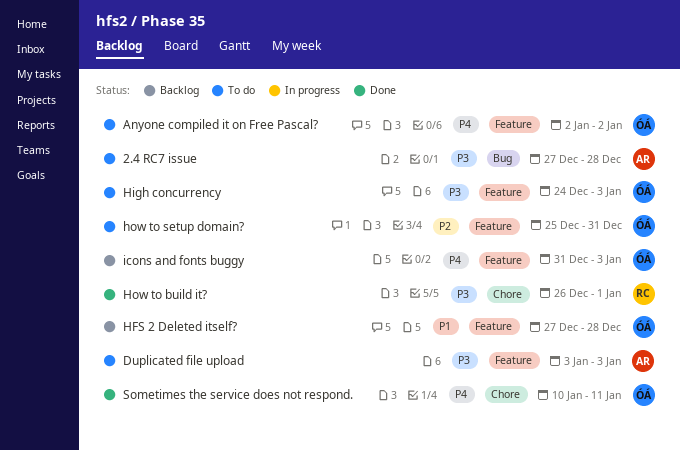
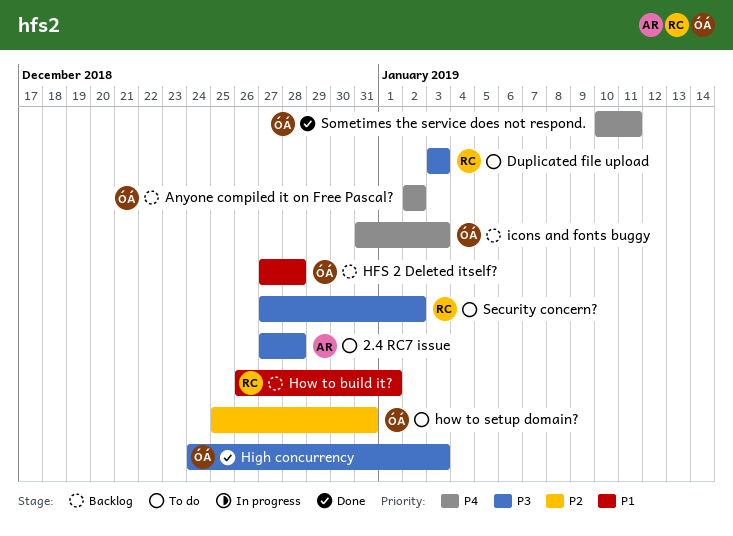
Anyone compiled it on Free Pascal?, status: To do -> Backlog
Duplicated file upload, owner: AR -> RC
High concurrency, status: To do -> Done
How to build it?, status: Done -> Backlog
How to build it?, priority: P3 -> P1
Security concern?: none -> present

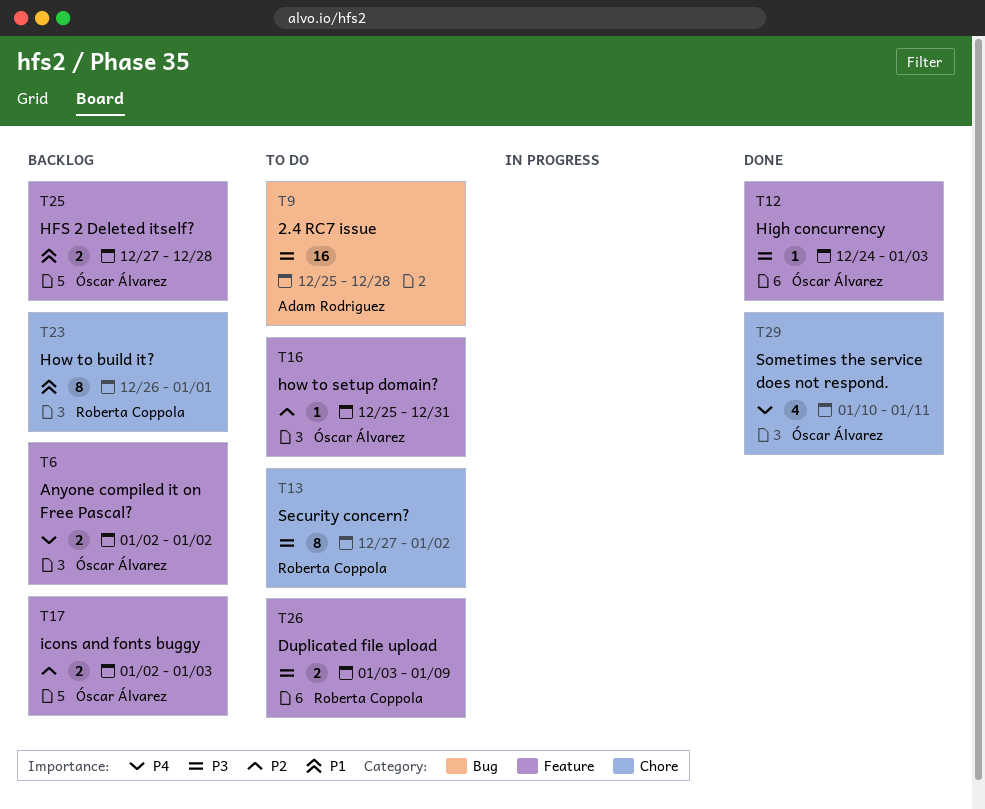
2.4 RC7 issue, start: Dec 27 -> Dec 25
Duplicated file upload, due: Jan 3 -> Jan 9
icons and fonts buggy, priority: P4 -> P2
icons and fonts buggy, start: Dec 31 -> Jan 2

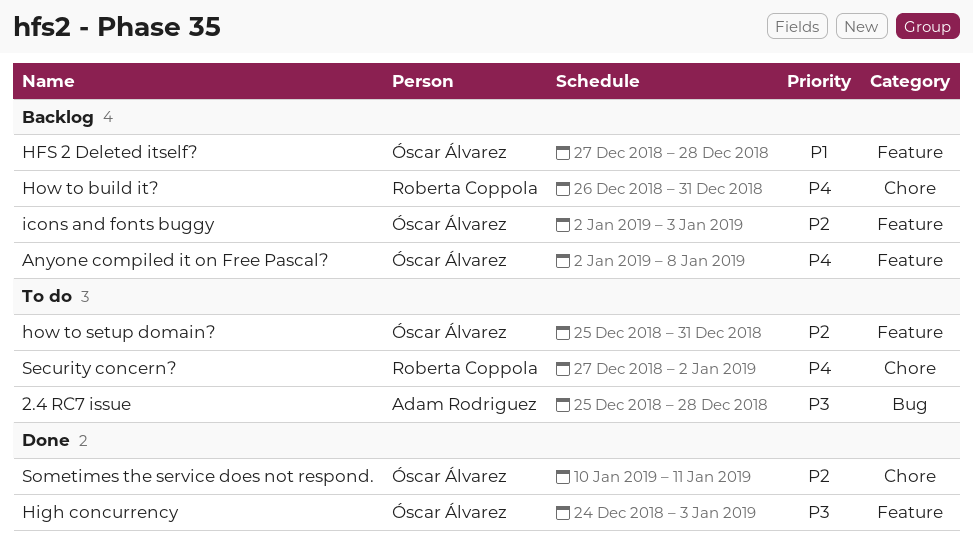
Anyone compiled it on Free Pascal?, due: Jan 2 -> Jan 8
Duplicated file upload: present -> none
How to build it?, priority: P1 -> P4
How to build it?, due: Jan 1 -> Dec 31
Security concern?, priority: P3 -> P4
Sometimes the service does not respond., priority: P4 -> P2

